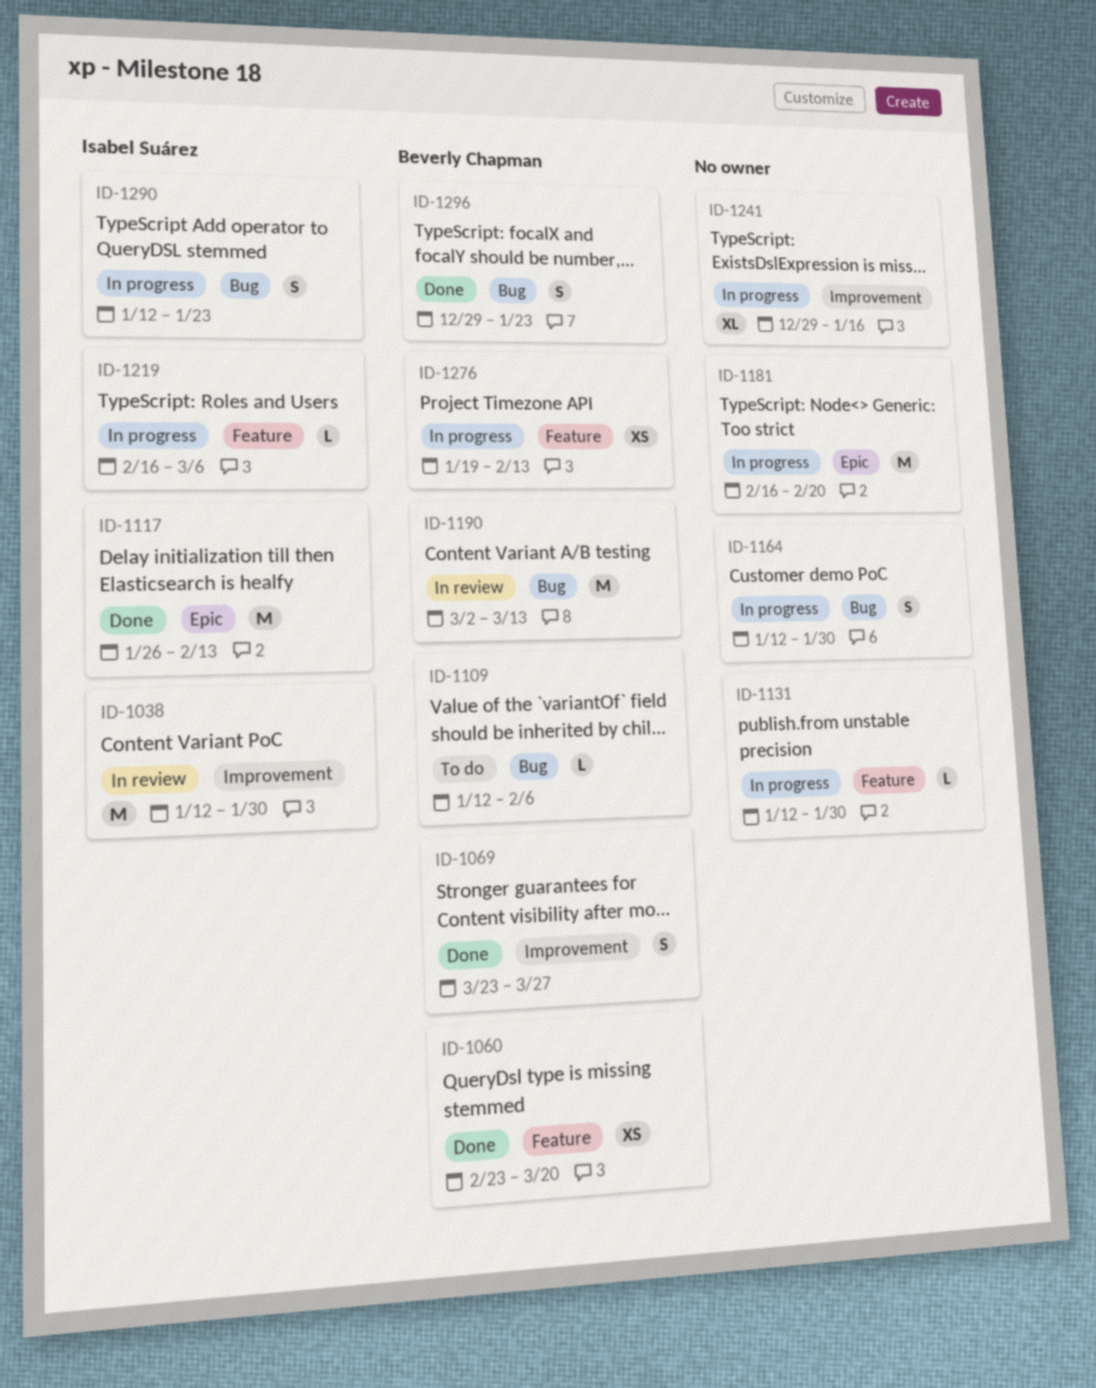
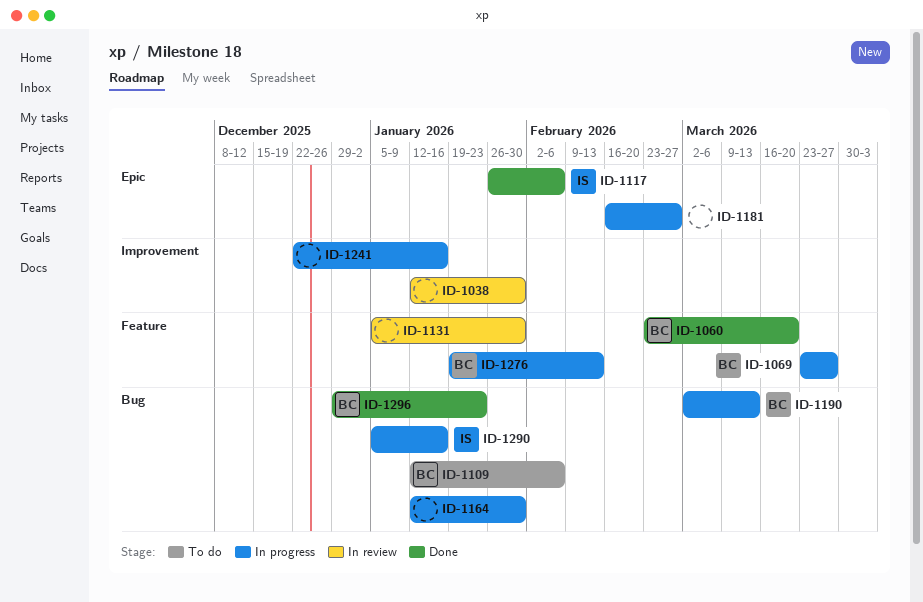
ID-1038, owner: Isabel Suárez -> none
ID-1069, status: Done -> In progress
ID-1069, label: Improvement -> Feature
ID-1117, due: Feb 13 -> Feb 6
ID-1131, status: In progress -> In review
ID-1131, start: Jan 12 -> Jan 5
ID-1181, due: Feb 20 -> Feb 27
ID-1190, status: In review -> In progress
ID-1219: present -> none
ID-1241, start: Dec 29 -> Dec 22
ID-1290, start: Jan 12 -> Jan 5
ID-1290, due: Jan 23 -> Jan 16

